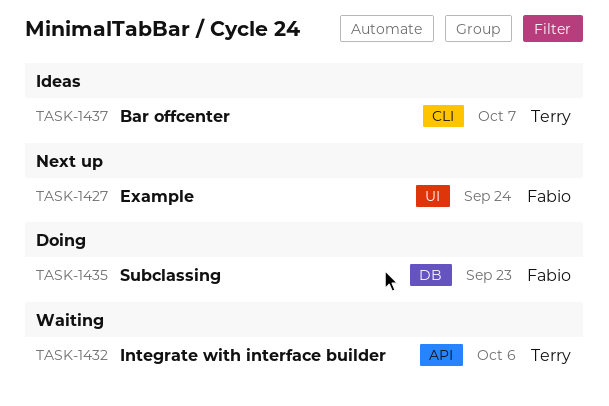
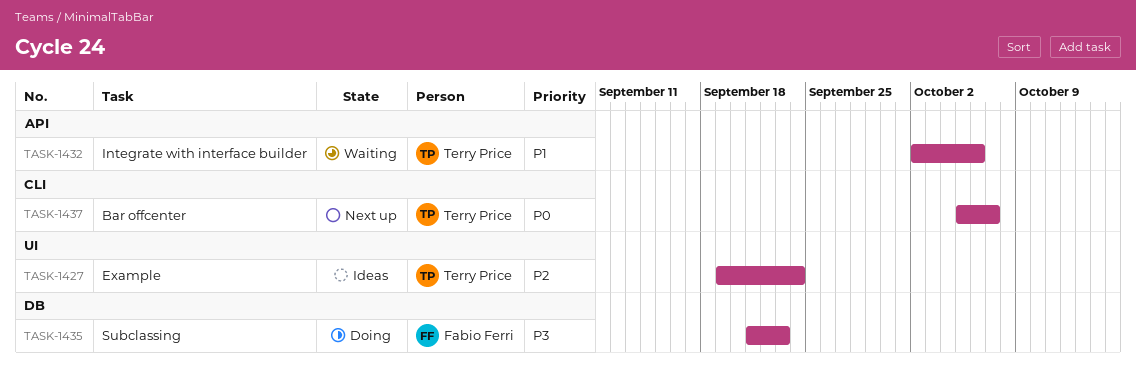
TASK-1427, status: Next up -> Ideas
TASK-1427, owner: Fabio Ferri -> Terry Price
TASK-1437, status: Ideas -> Next up

